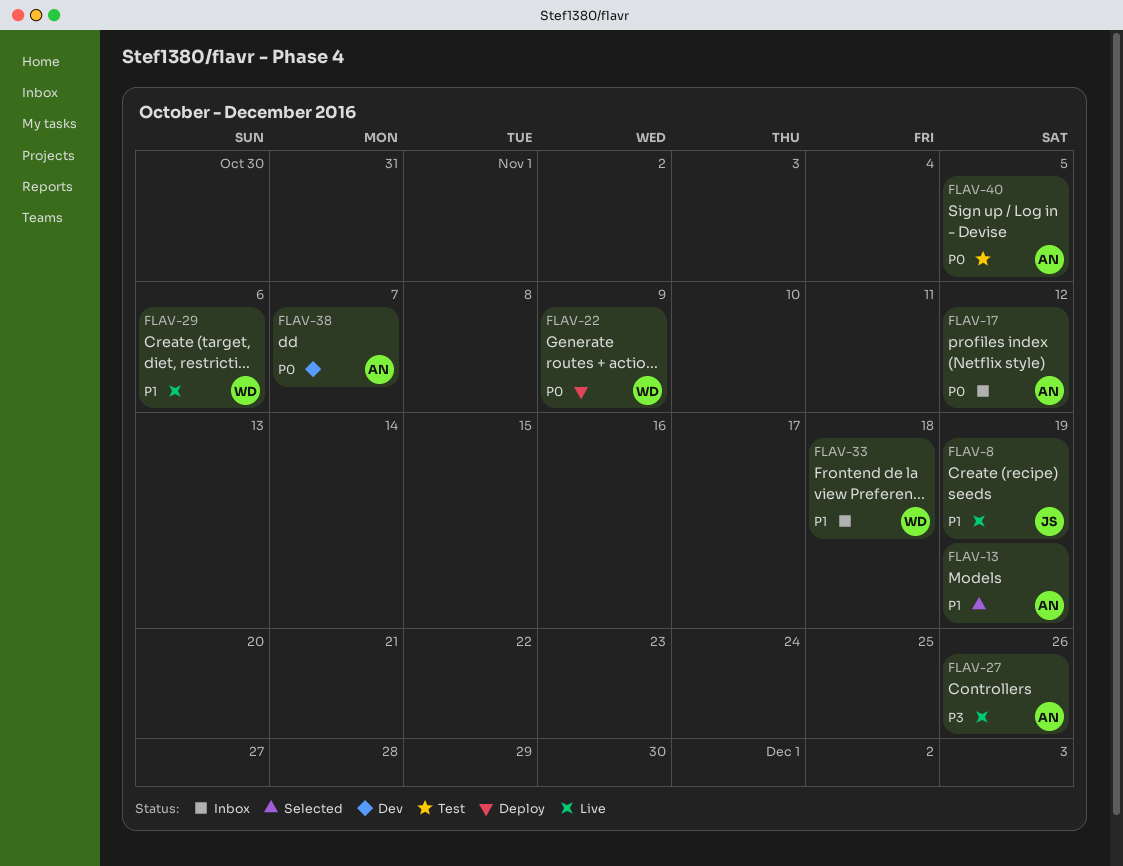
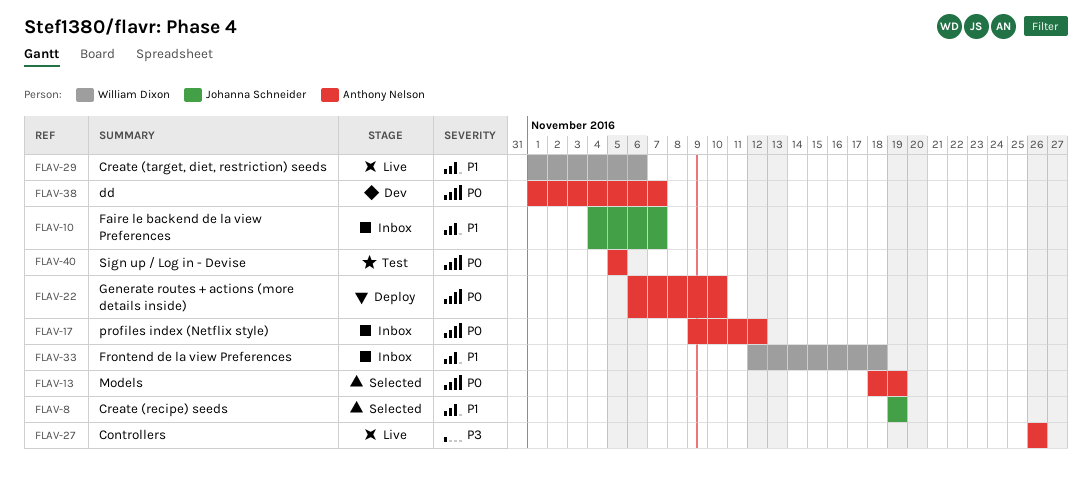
FLAV-8, status: Live -> Selected
FLAV-10: none -> present
FLAV-13, priority: P1 -> P0
FLAV-22, owner: William Dixon -> Anthony Nelson
FLAV-22, due: Nov 9 -> Nov 10

